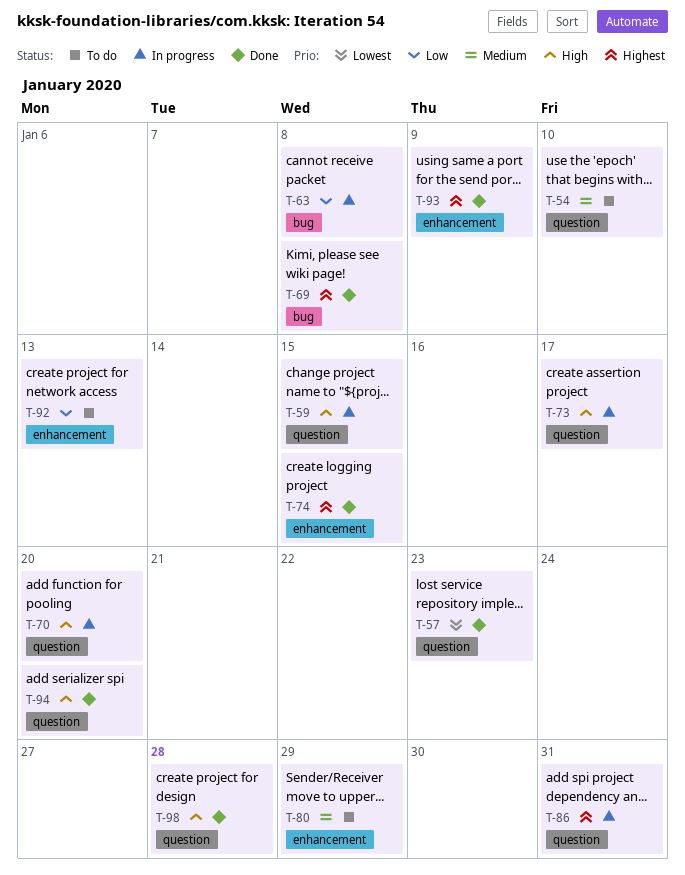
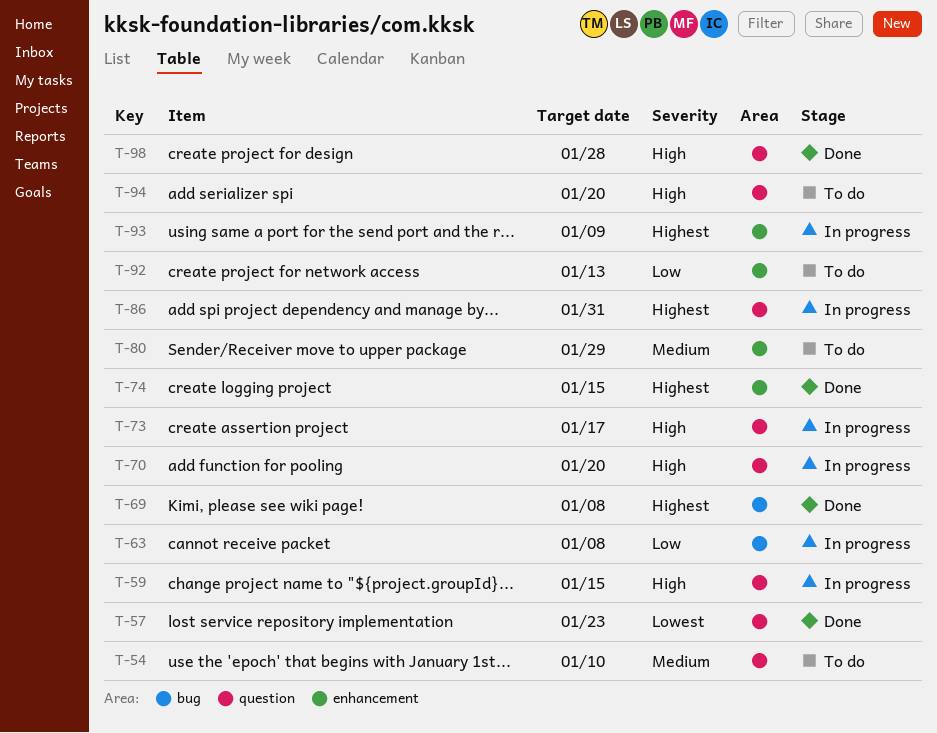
T-93, status: Done -> In progress
T-94, status: Done -> To do

